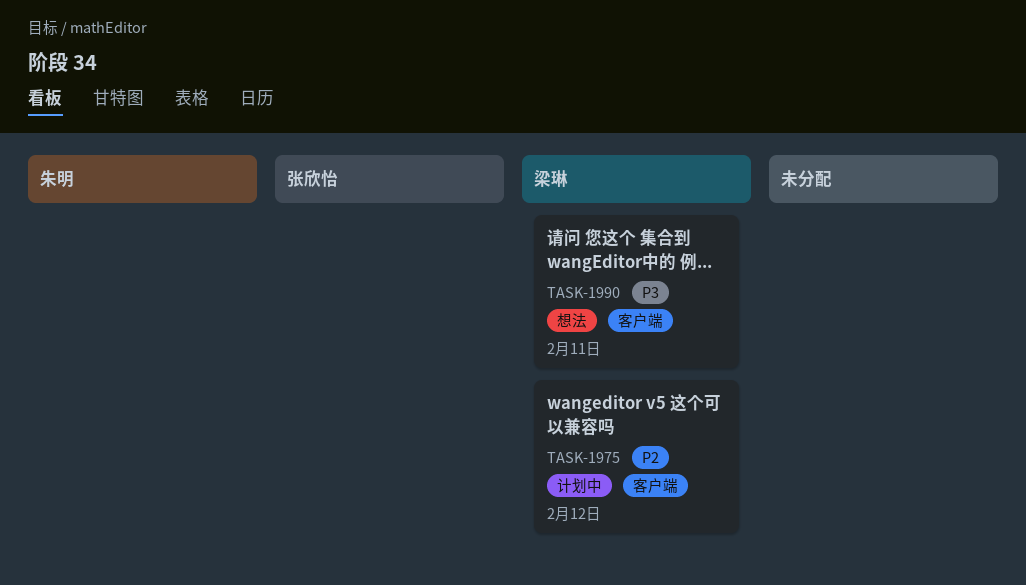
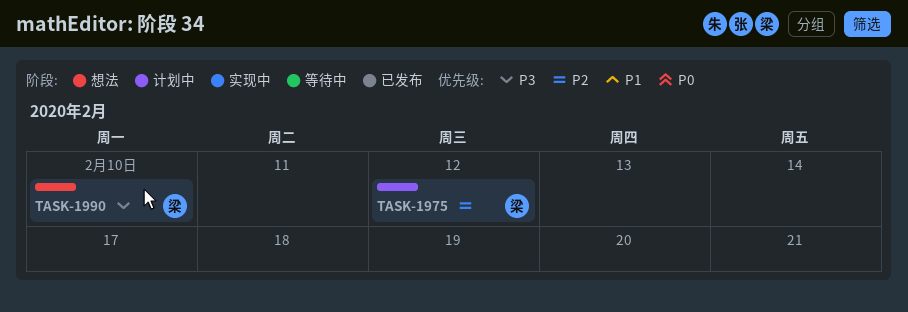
TASK-1990, due: Feb 11 -> Feb 10

